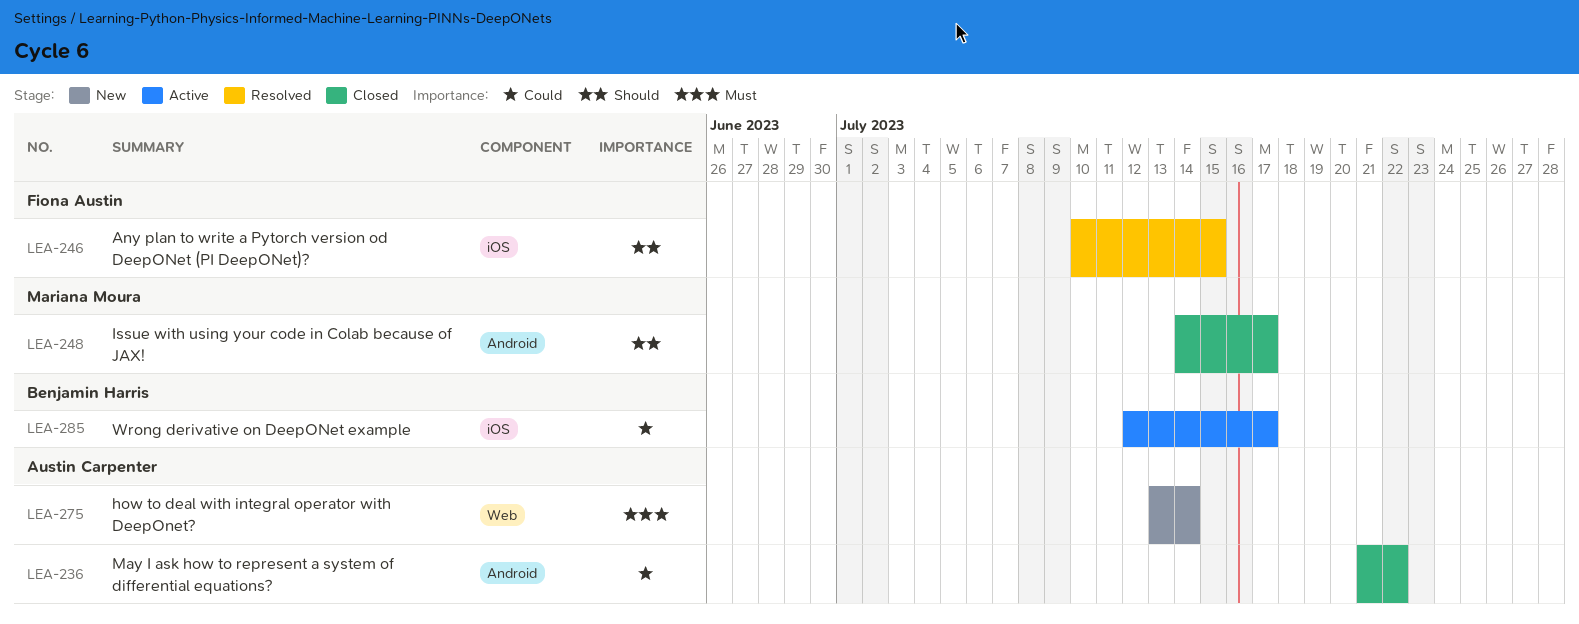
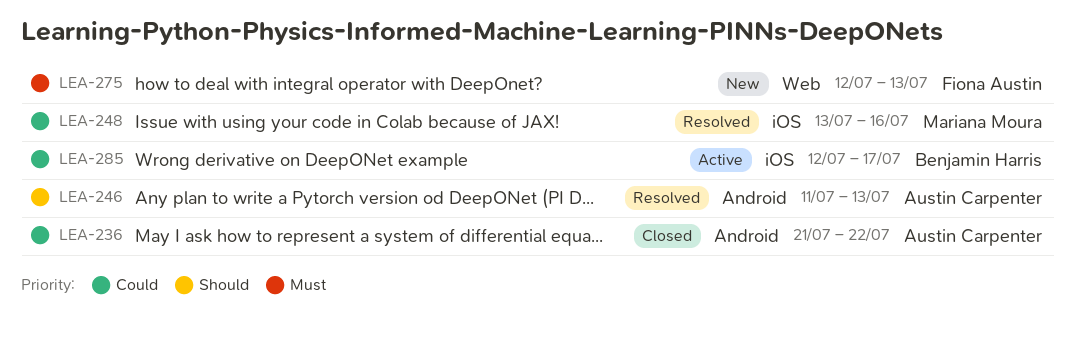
LEA-246, owner: Fiona Austin -> Austin Carpenter
LEA-246, label: iOS -> Android
LEA-246, start: Jul 10 -> Jul 11
LEA-246, due: Jul 15 -> Jul 13
LEA-248, status: Closed -> Resolved
LEA-248, priority: Should -> Could
LEA-248, label: Android -> iOS
LEA-248, start: Jul 14 -> Jul 13
LEA-248, due: Jul 17 -> Jul 16
LEA-275, owner: Austin Carpenter -> Fiona Austin
LEA-275, start: Jul 13 -> Jul 12
LEA-275, due: Jul 14 -> Jul 13

